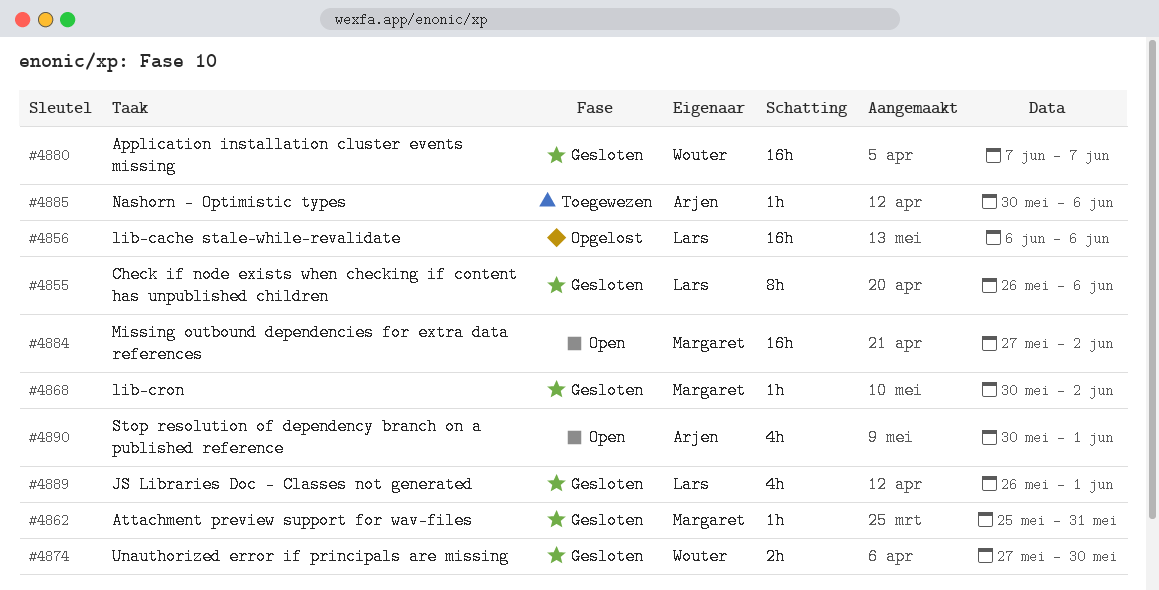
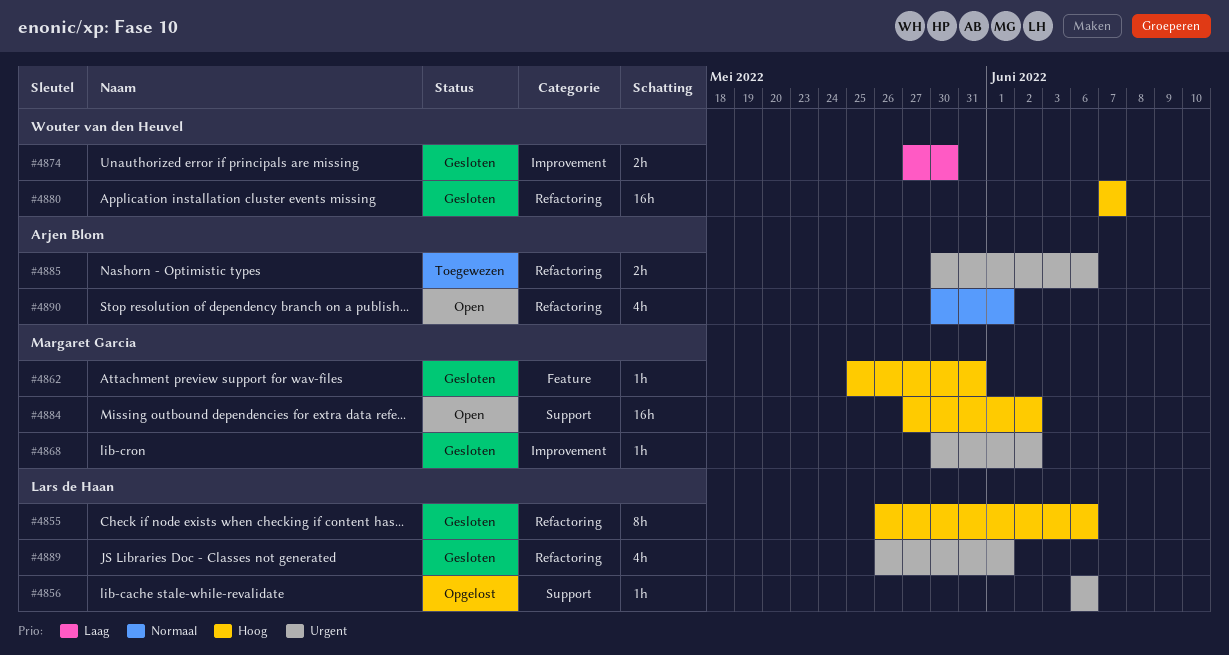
#4856, estimate: 16h -> 1h
#4885, estimate: 1h -> 2h

